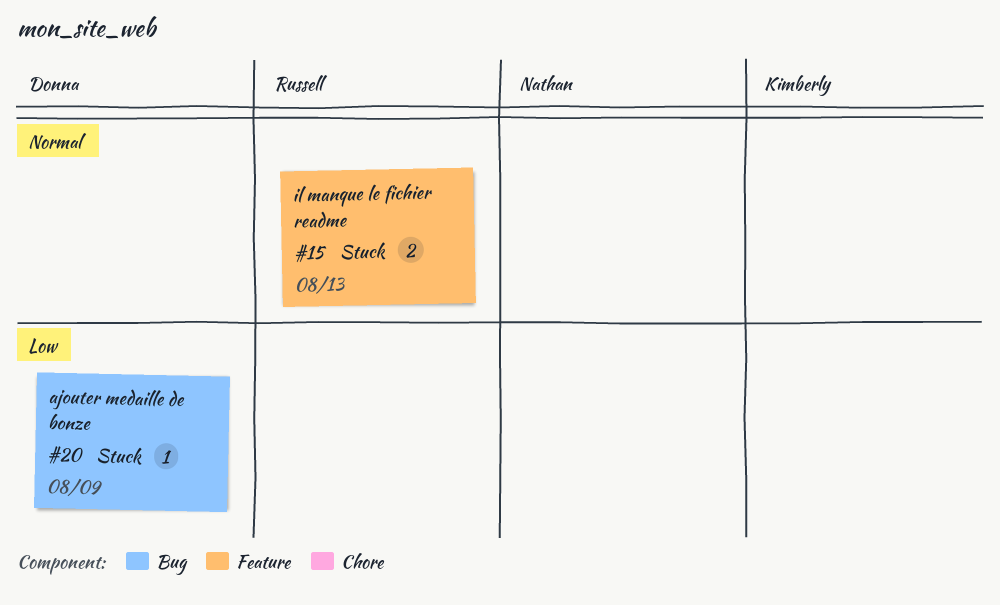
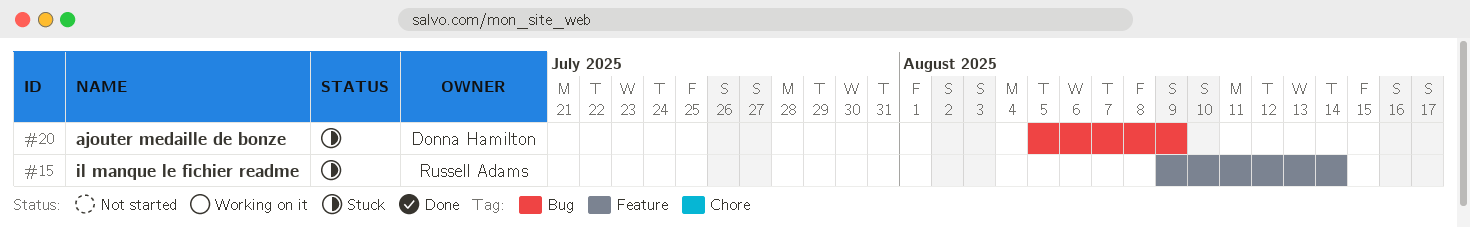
#15, due: Aug 13 -> Aug 14

